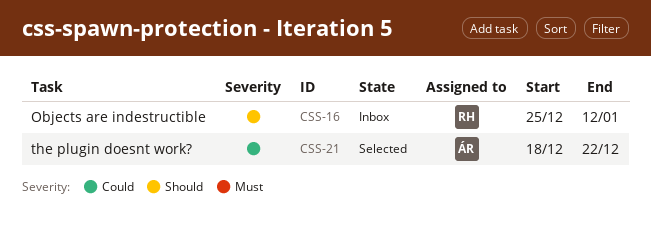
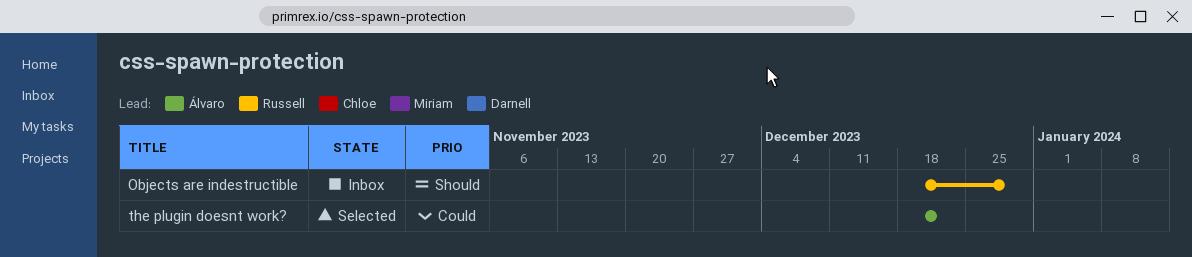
Objects are indestructible, start: Dec 25 -> Dec 18
Objects are indestructible, due: Jan 12 -> Dec 29

